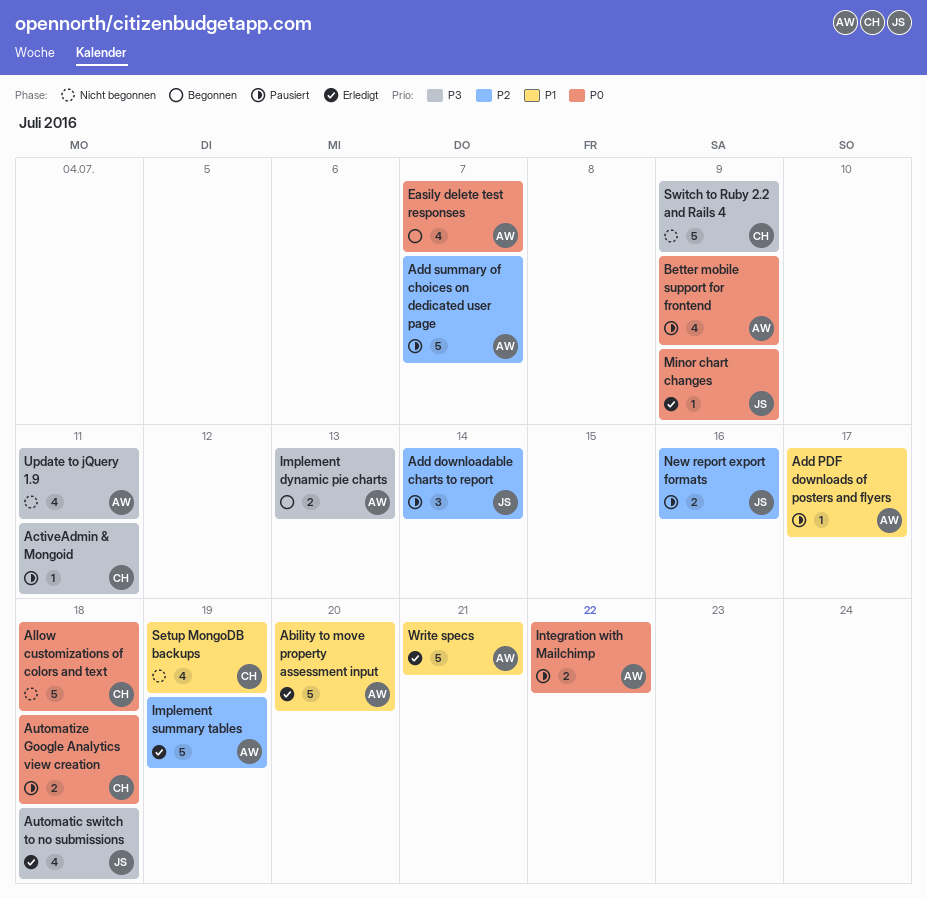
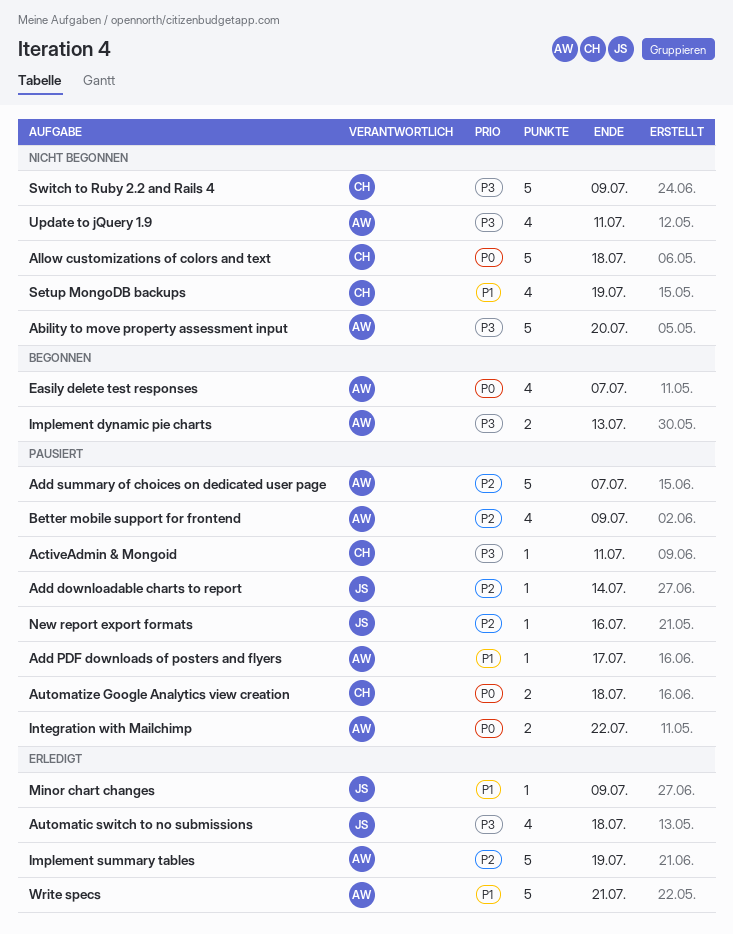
Ability to move property assessment input, status: Erledigt -> Nicht begonnen
Ability to move property assessment input, priority: P1 -> P3
Add downloadable charts to report, estimate: 3 -> 1
Better mobile support for frontend, priority: P0 -> P2
Minor chart changes, priority: P0 -> P1
New report export formats, estimate: 2 -> 1

